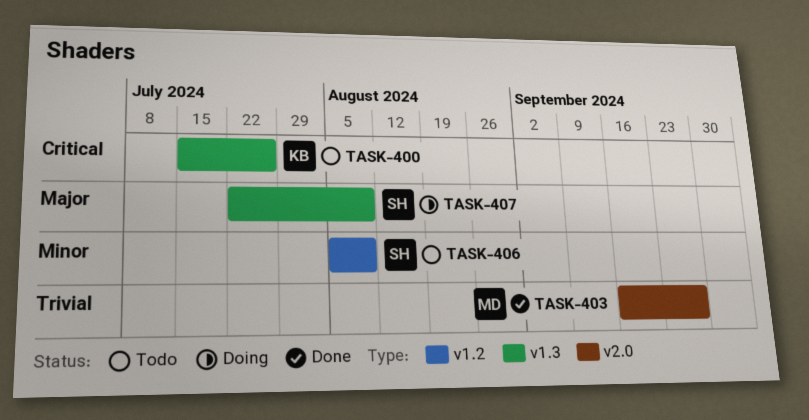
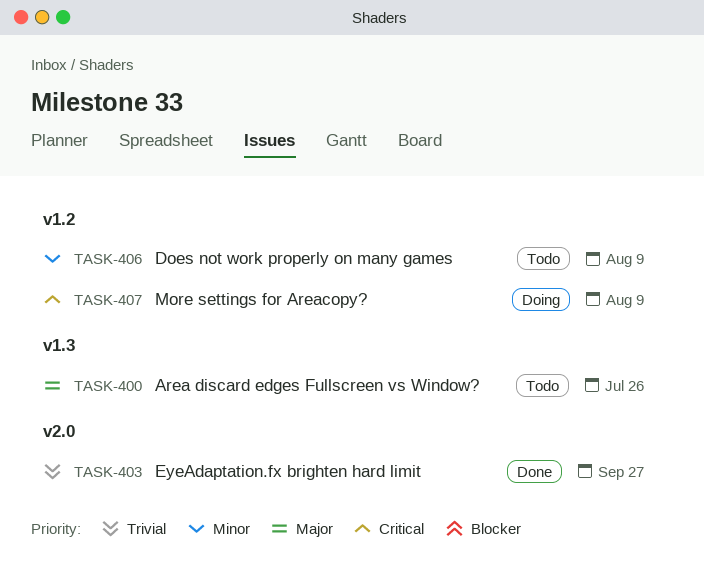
TASK-400, priority: Critical -> Major
TASK-407, priority: Major -> Critical
TASK-407, label: v1.3 -> v1.2

